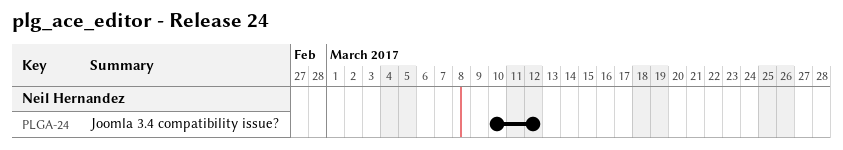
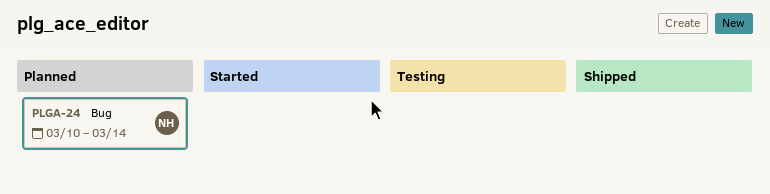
PLGA-24, due: Mar 12 -> Mar 14

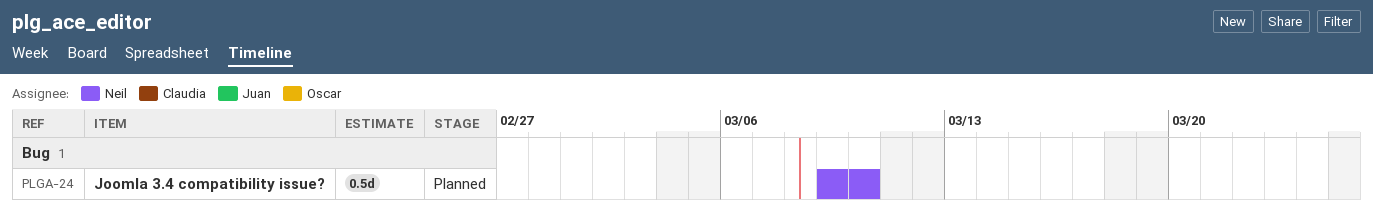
PLGA-24, start: Mar 10 -> Mar 9
PLGA-24, due: Mar 14 -> Mar 10

